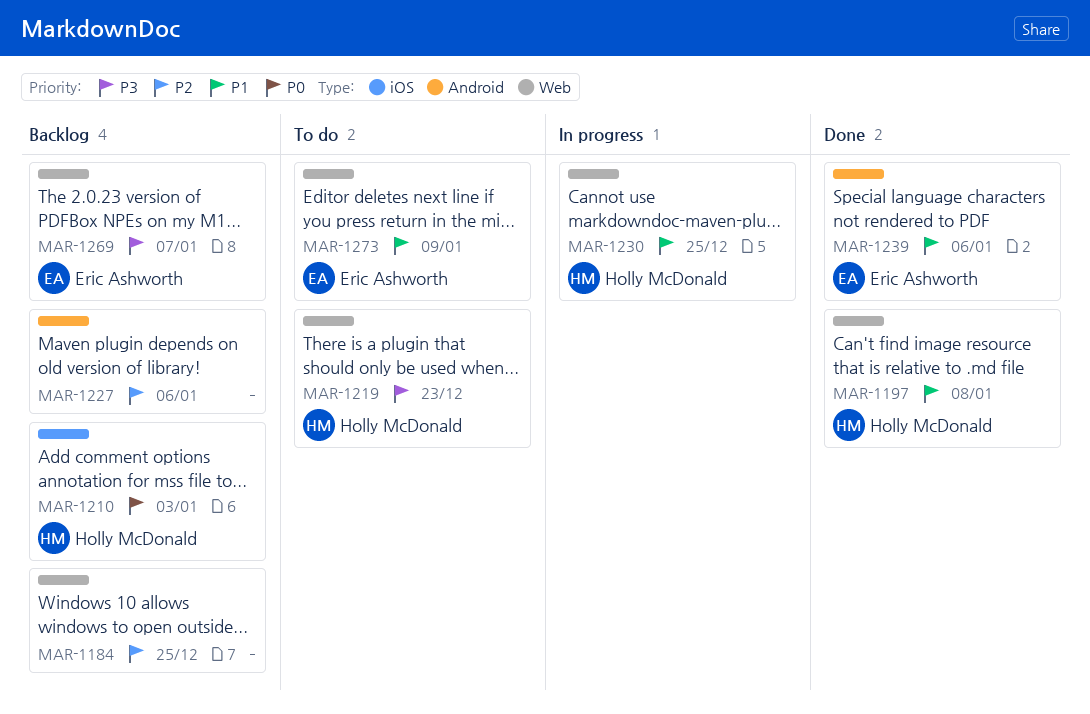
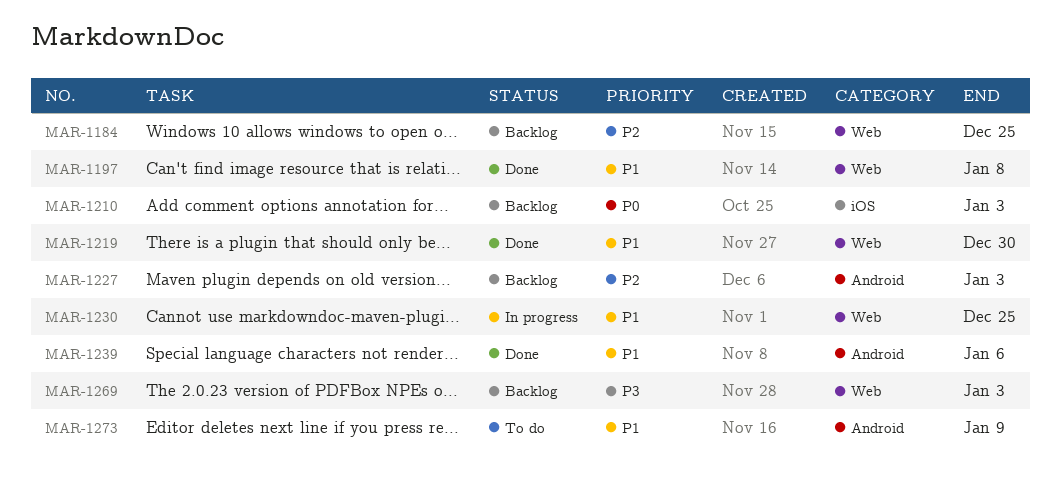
MAR-1219, status: To do -> Done
MAR-1219, priority: P3 -> P1
MAR-1219, due: Dec 23 -> Dec 30
MAR-1227, due: Jan 6 -> Jan 3
MAR-1269, due: Jan 7 -> Jan 3
MAR-1273, label: Web -> Android

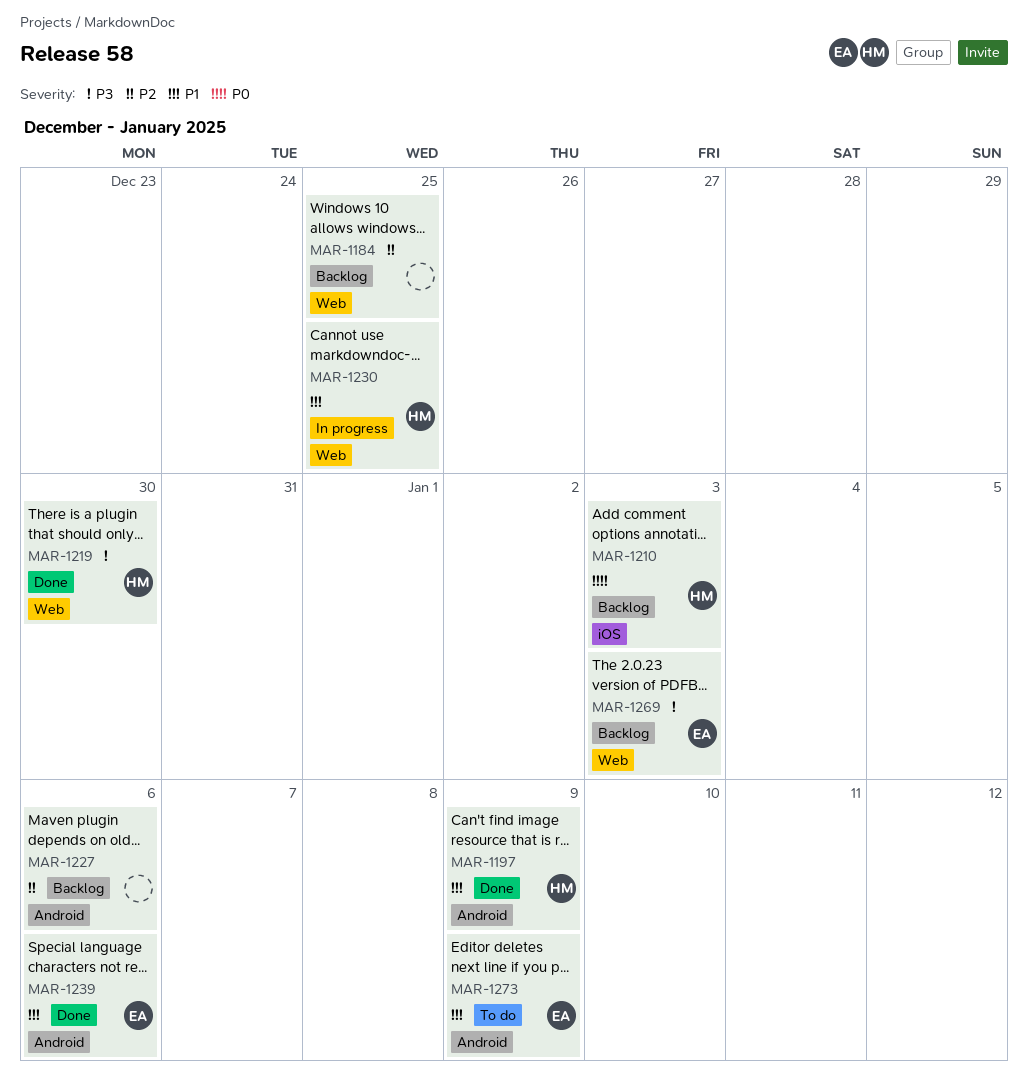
MAR-1197, label: Web -> Android
MAR-1197, due: Jan 8 -> Jan 9
MAR-1219, priority: P1 -> P3
MAR-1227, due: Jan 3 -> Jan 6

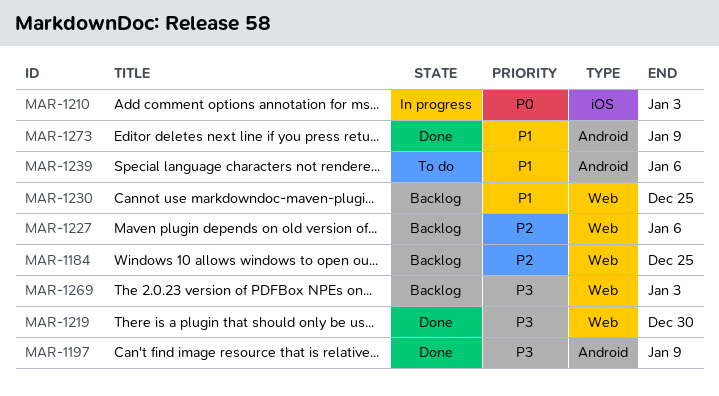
MAR-1197, priority: P1 -> P3
MAR-1210, status: Backlog -> In progress
MAR-1227, label: Android -> Web
MAR-1230, status: In progress -> Backlog
MAR-1239, status: Done -> To do
MAR-1273, status: To do -> Done

